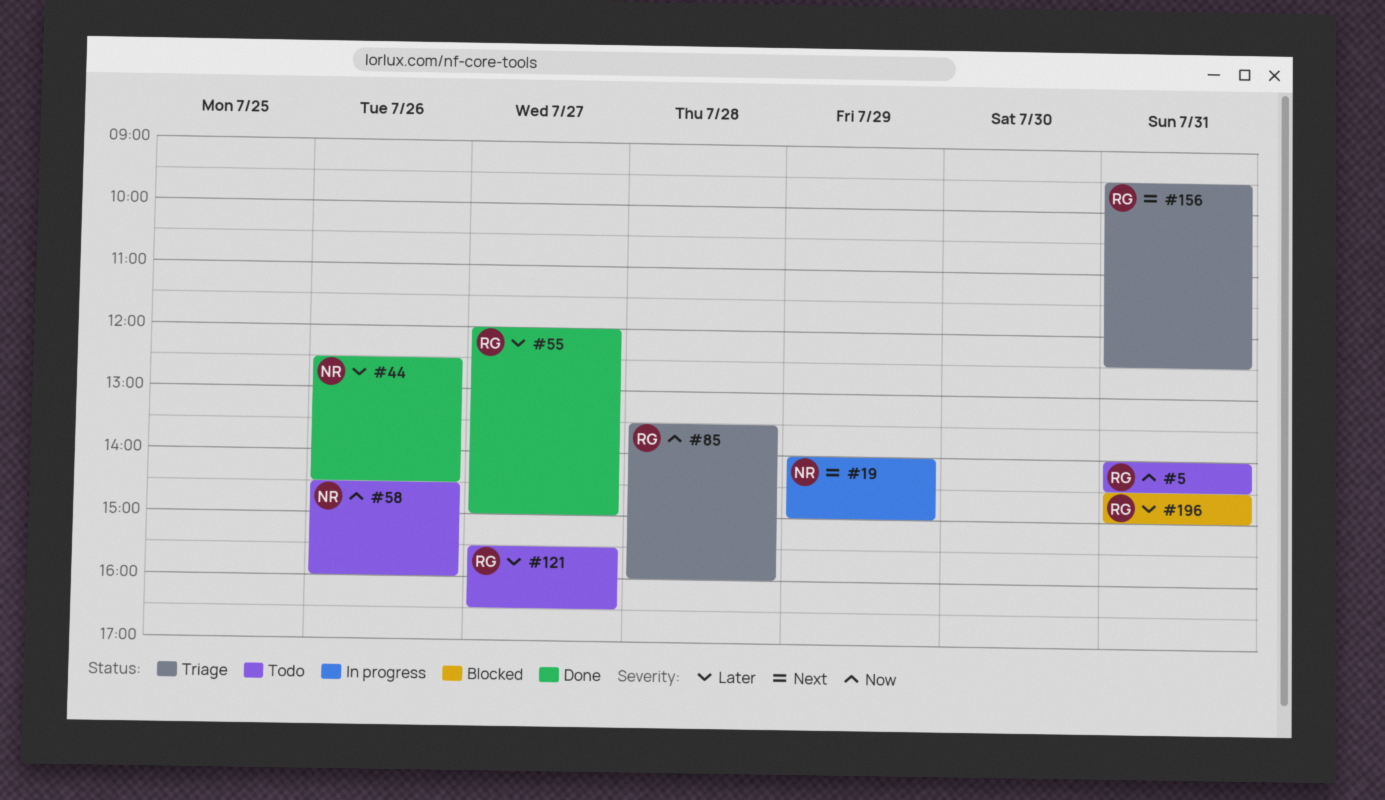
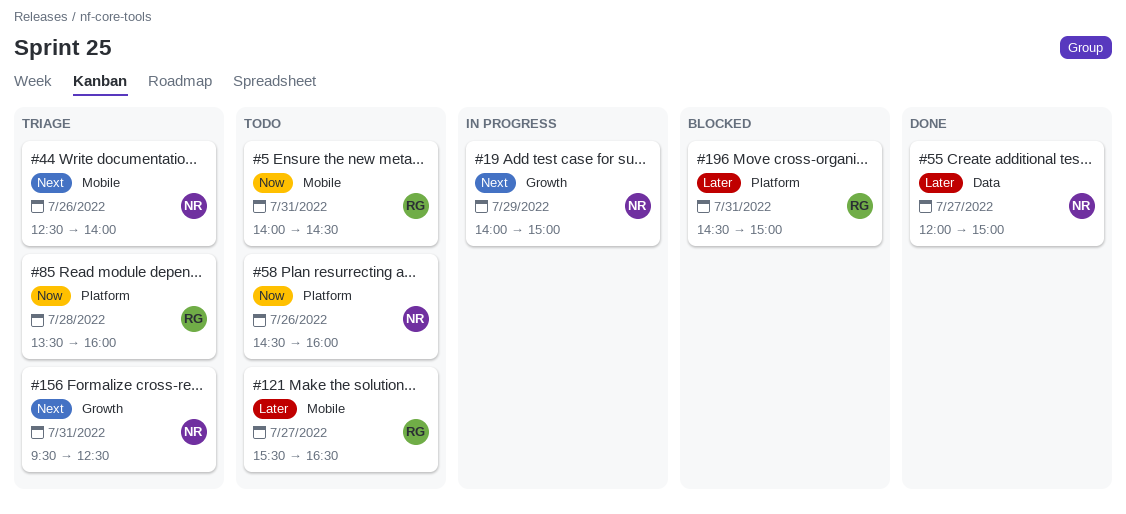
#44, status: Done -> Triage
#44, priority: Later -> Next
#44, ends: 14:30 -> 14:00
#55, owner: RG -> NR
#156, owner: RG -> NR

